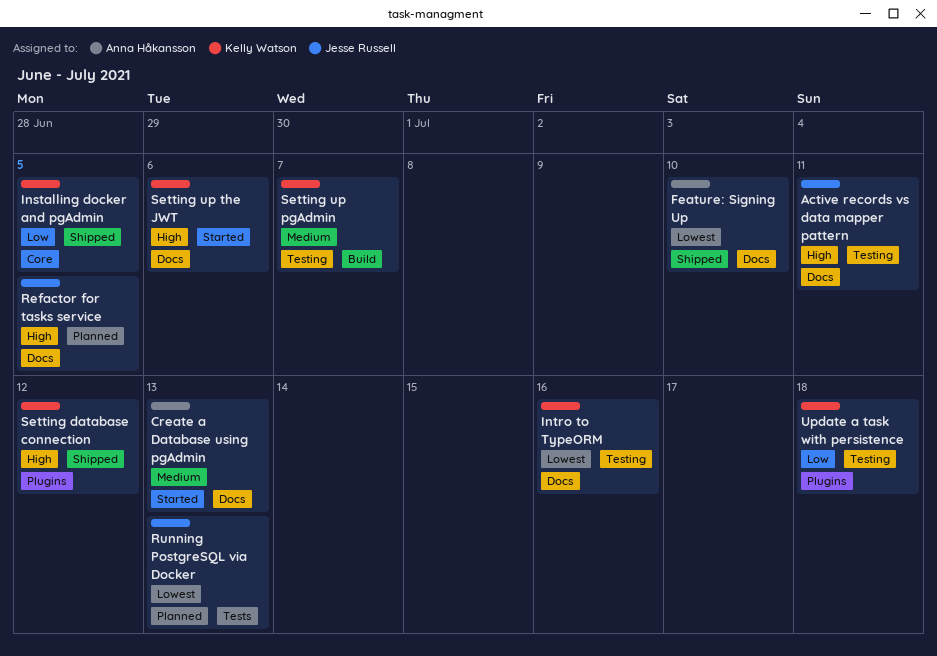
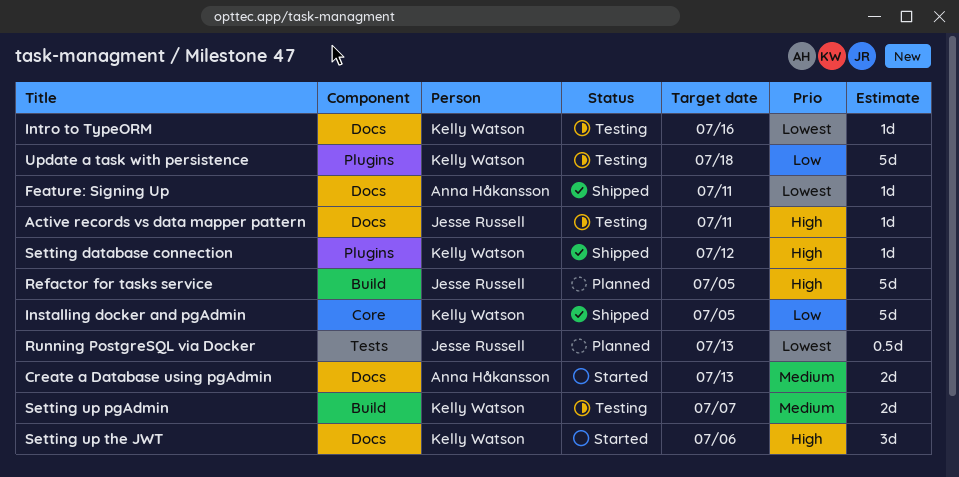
Feature: Signing Up, due: Jul 10 -> Jul 11
Refactor for tasks service, label: Docs -> Build

